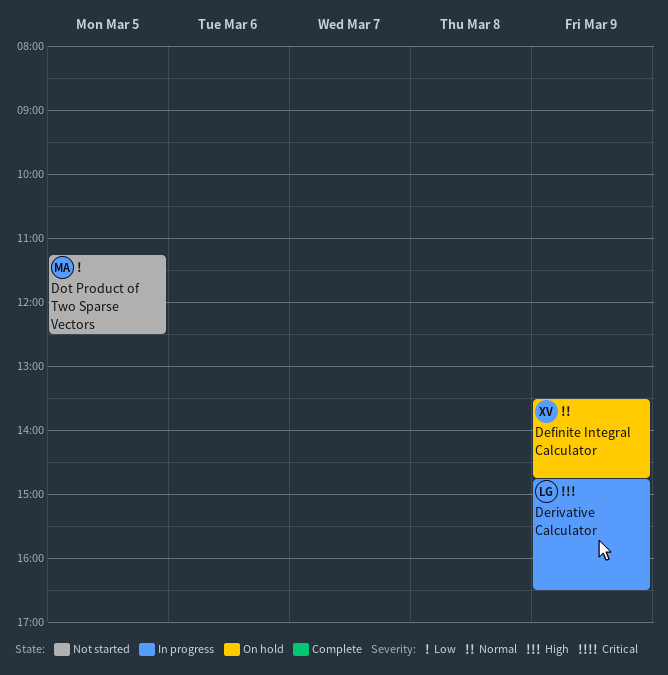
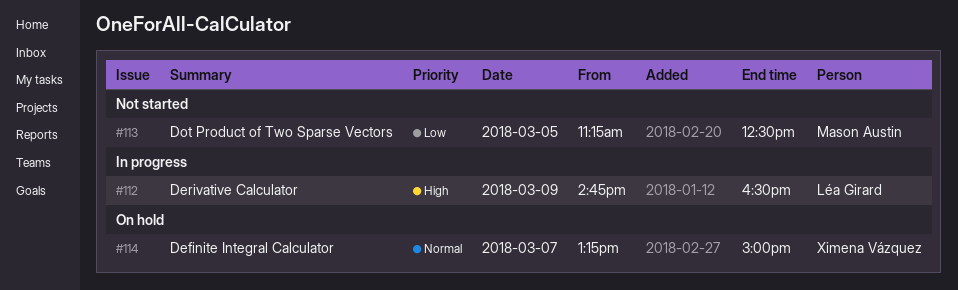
Definite Integral Calculator, day: Mar 9 -> Mar 7
Definite Integral Calculator, begins: 13:30 -> 13:15
Definite Integral Calculator, ends: 14:45 -> 15:00

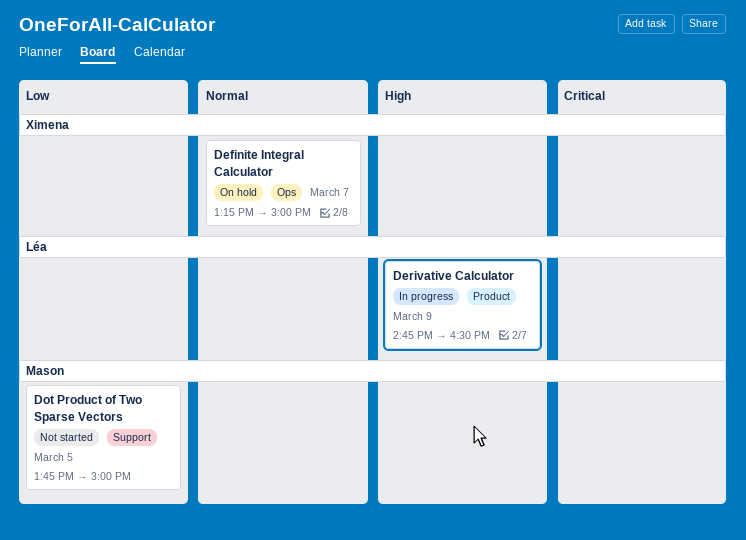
Dot Product of Two Sparse Vectors, begins: 11:15 -> 13:45
Dot Product of Two Sparse Vectors, ends: 12:30 -> 15:00

